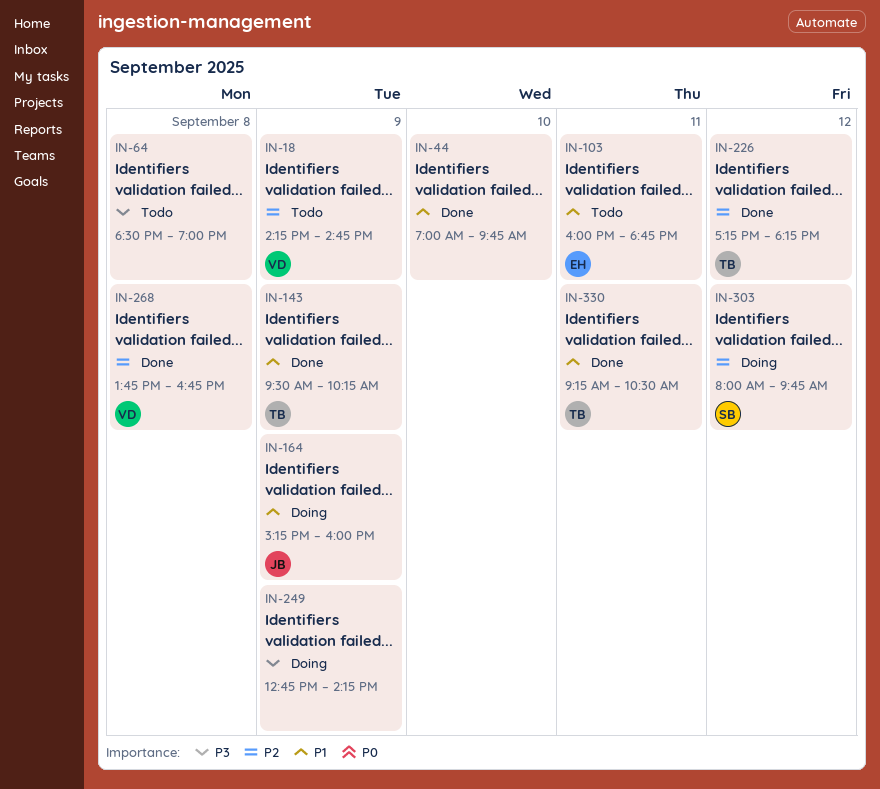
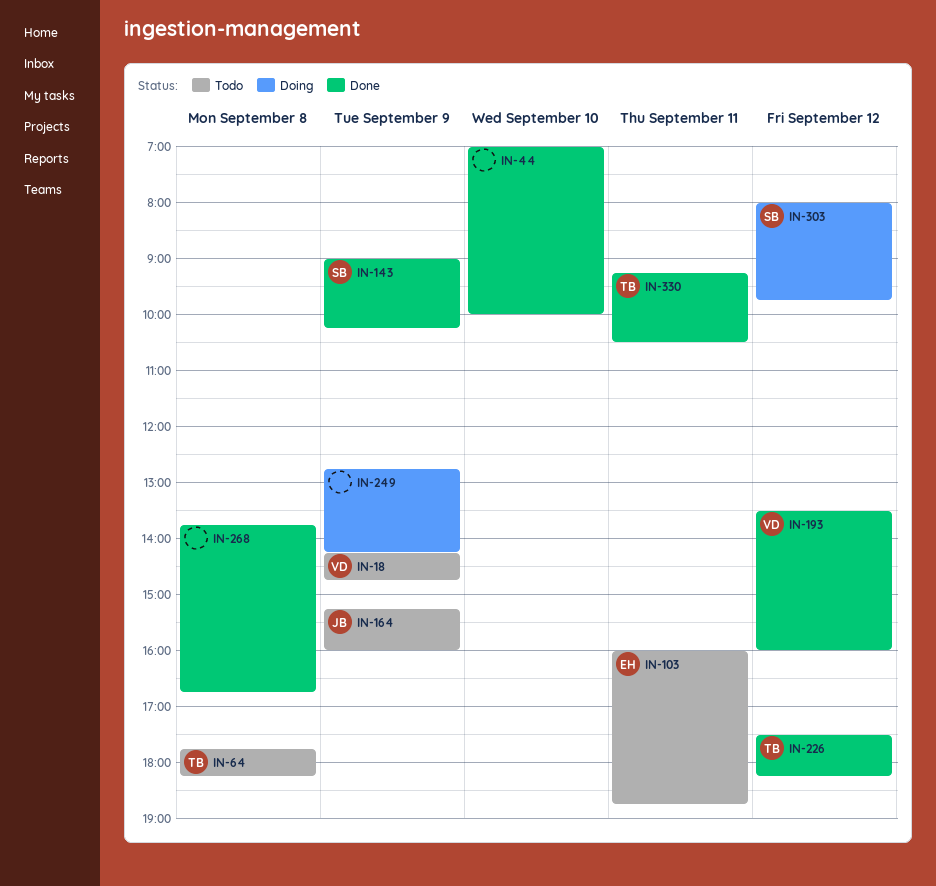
IN-44, ends: 09:45 -> 10:00
IN-64, owner: none -> TB
IN-64, begins: 18:30 -> 17:45
IN-64, ends: 19:00 -> 18:15
IN-143, owner: TB -> SB
IN-143, begins: 09:30 -> 09:00
IN-164, status: Doing -> Todo
IN-193: none -> present
IN-226, begins: 17:15 -> 17:30
IN-268, owner: VD -> none

